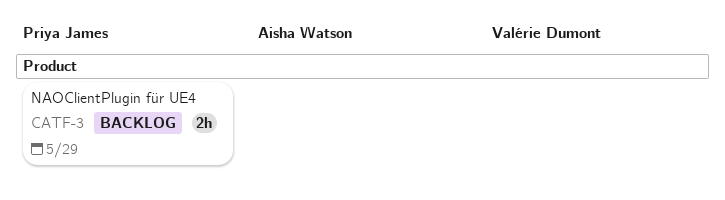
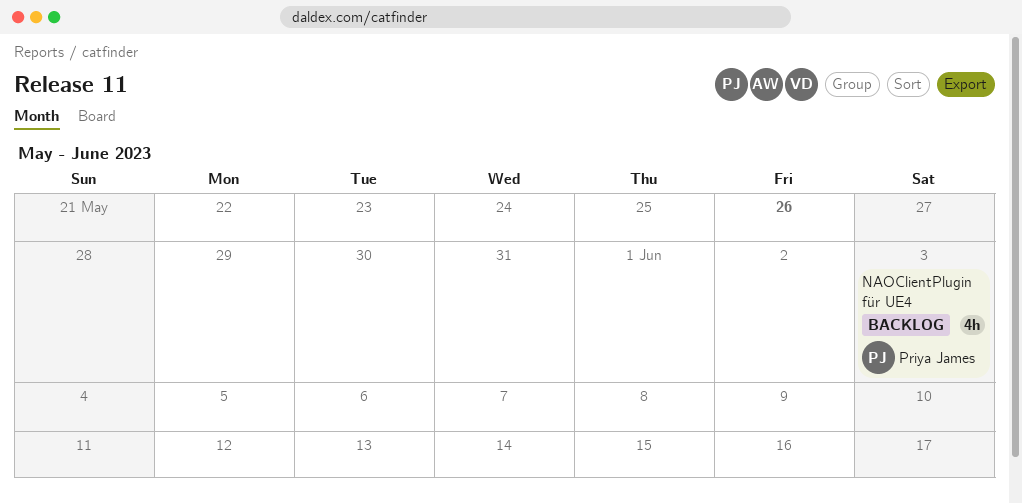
NAOClientPlugin für UE4, estimate: 2h -> 4h
NAOClientPlugin für UE4, due: May 29 -> Jun 3

